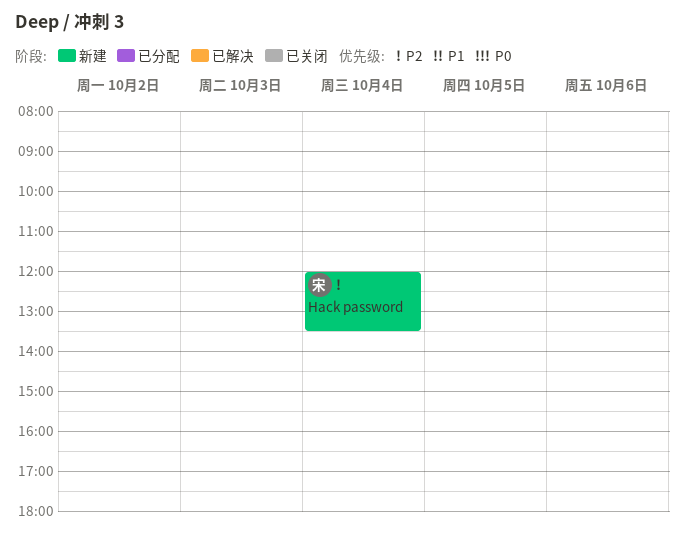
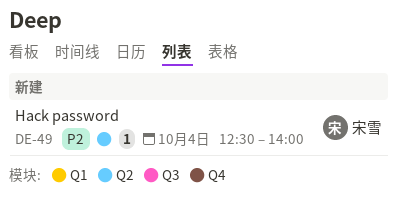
Hack password, begins: 12:00 -> 12:30
Hack password, ends: 13:30 -> 14:00

